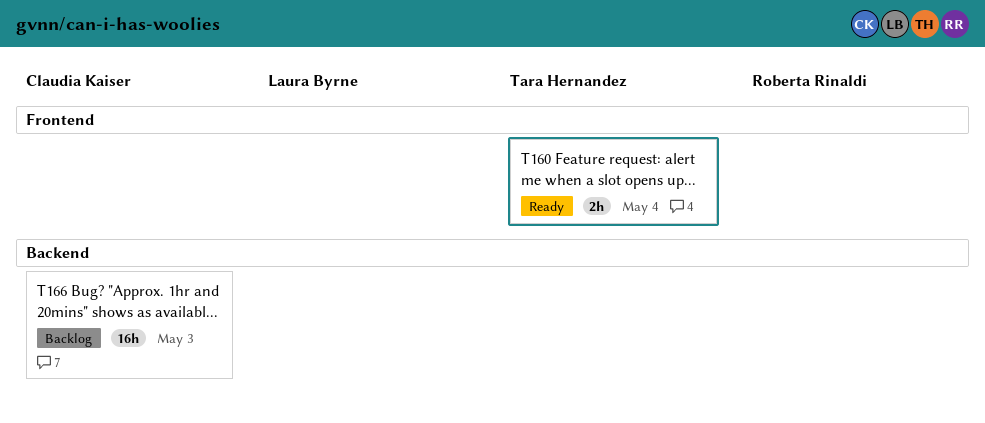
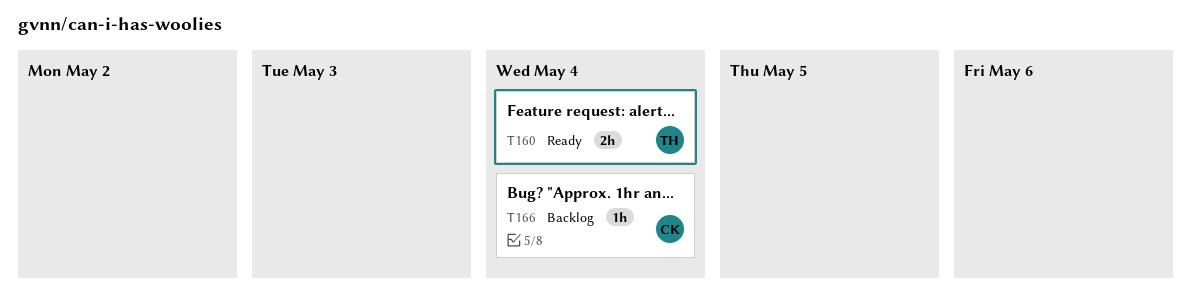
T166, estimate: 16h -> 1h
T166, due: May 3 -> May 4

